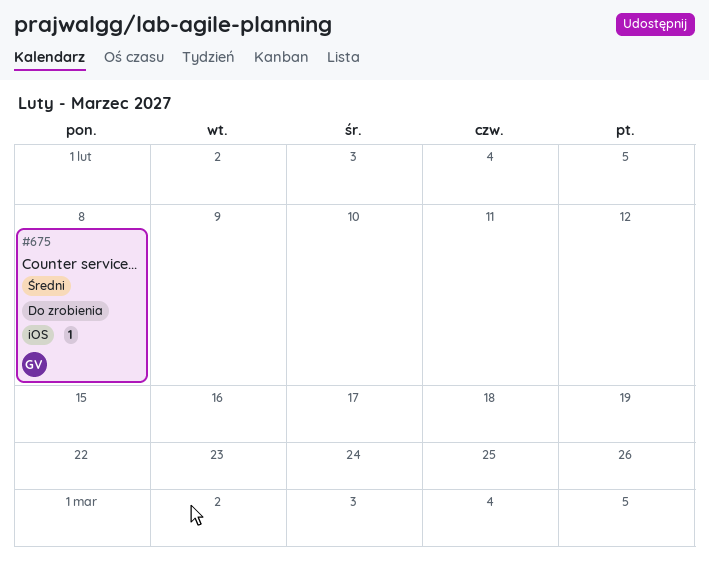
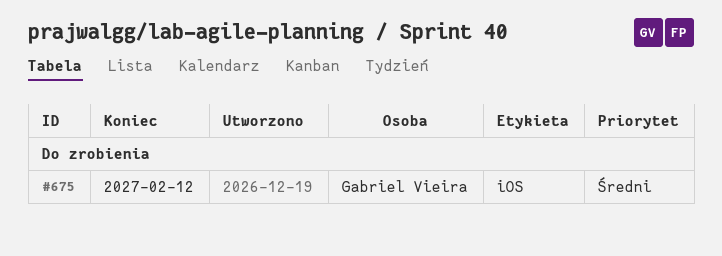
#675, due: Feb 8 -> Feb 12

